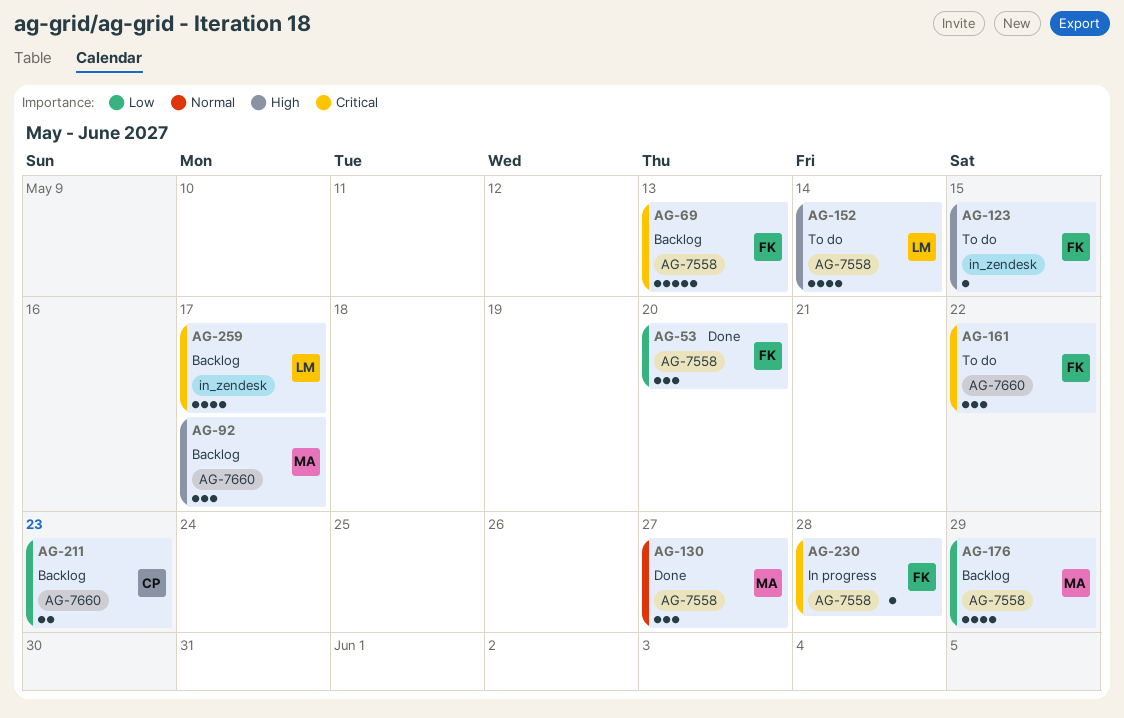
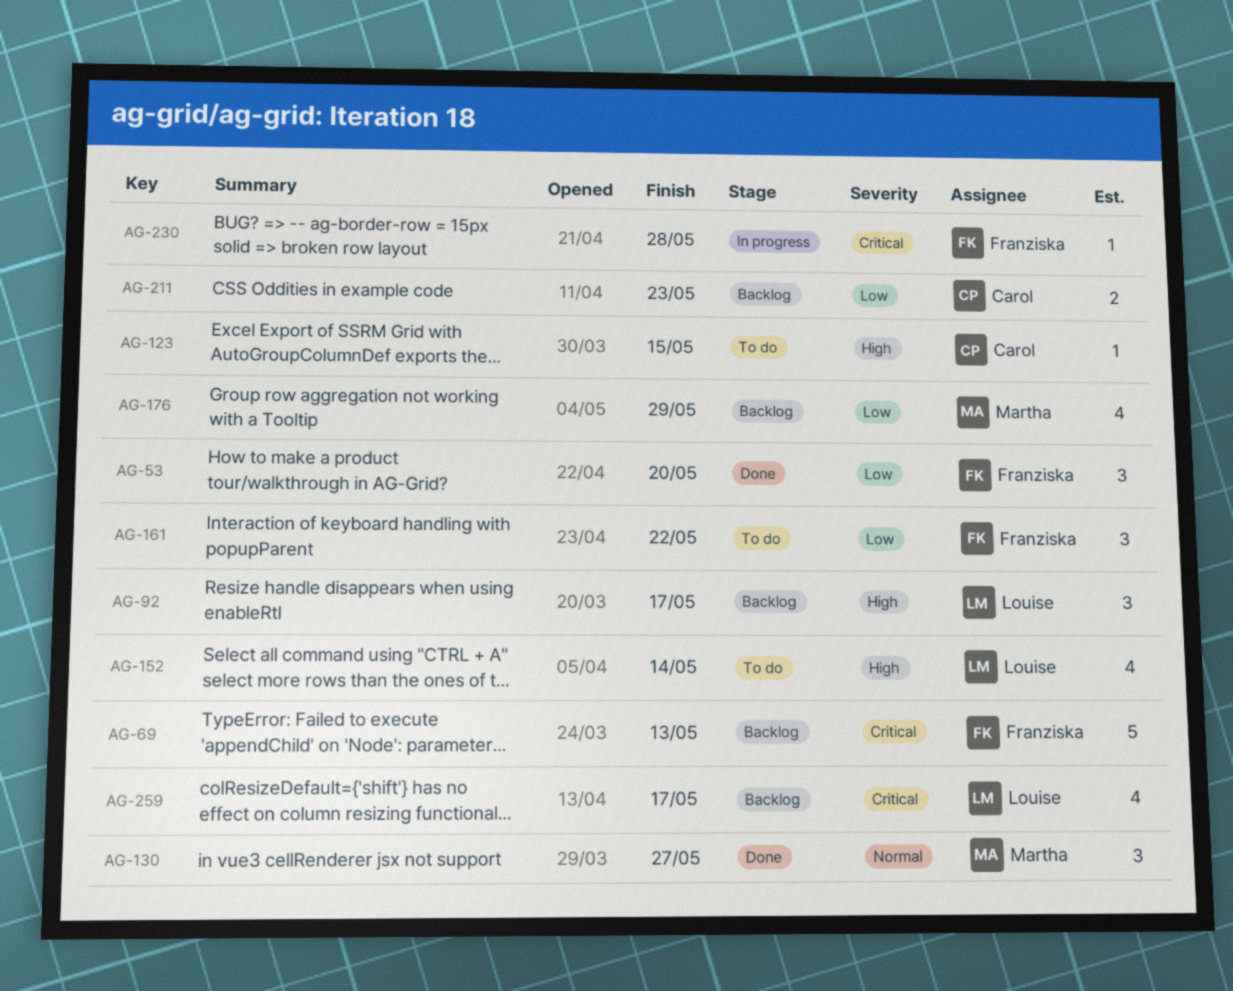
AG-92, owner: Martha -> Louise
AG-123, owner: Franziska -> Carol
AG-161, priority: Critical -> Low

